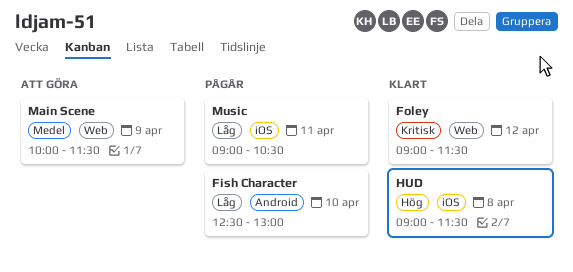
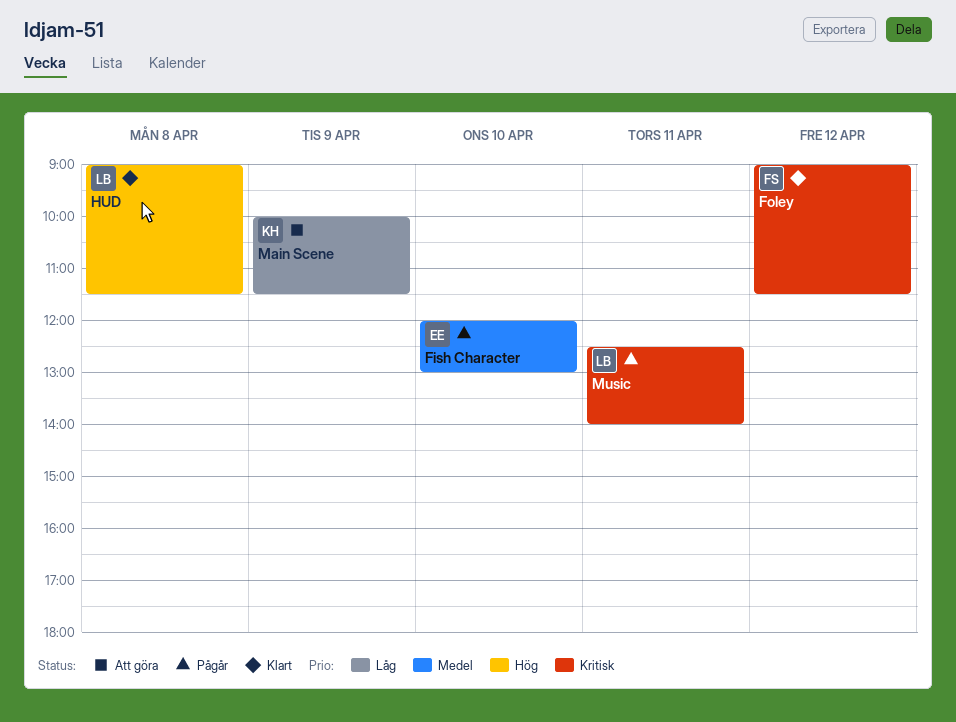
Fish Character, priority: Låg -> Medel
Fish Character, begins: 12:30 -> 12:00
Main Scene, priority: Medel -> Låg
Music, priority: Låg -> Kritisk
Music, begins: 09:00 -> 12:30
Music, ends: 10:30 -> 14:00

